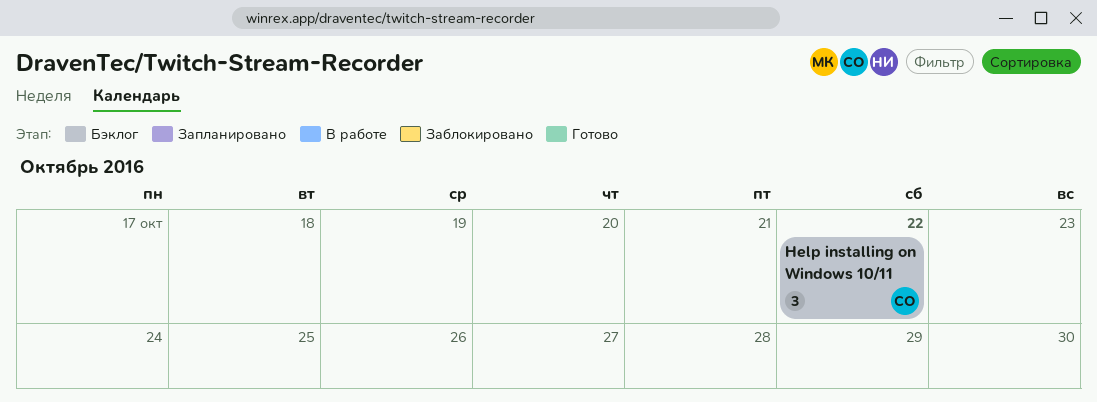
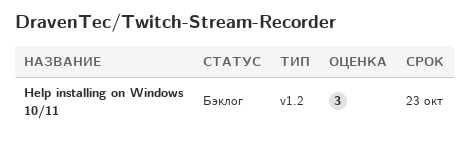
Help installing on Windows 10/11, due: Oct 22 -> Oct 23

